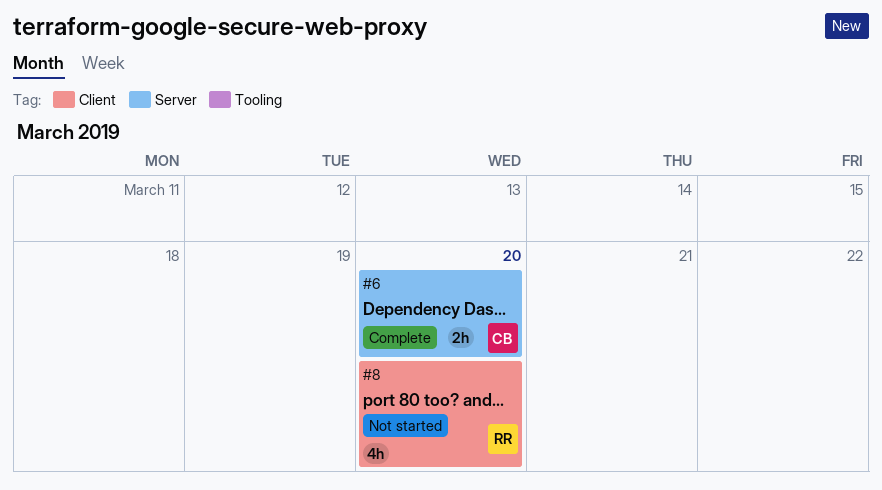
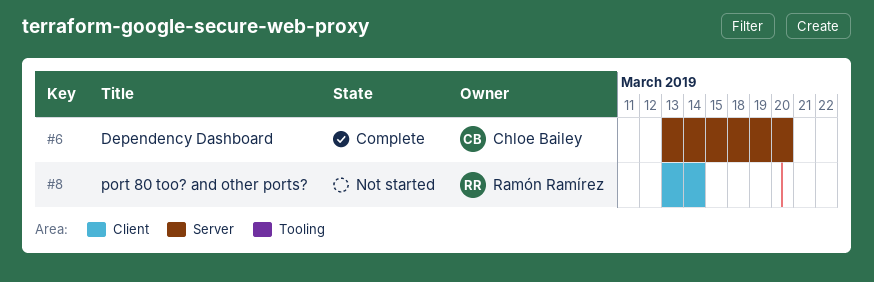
#8, due: Mar 20 -> Mar 14

